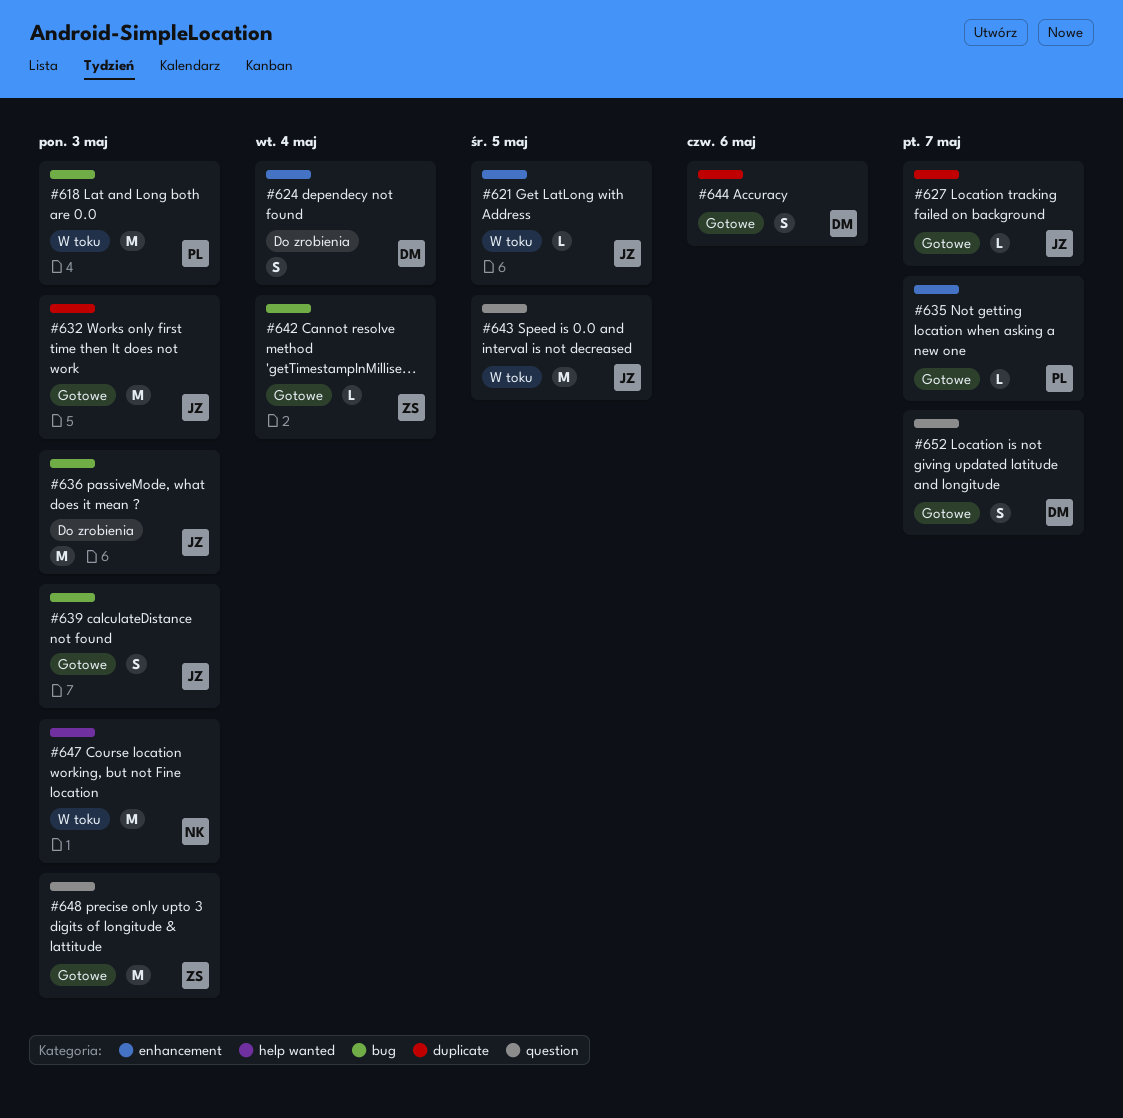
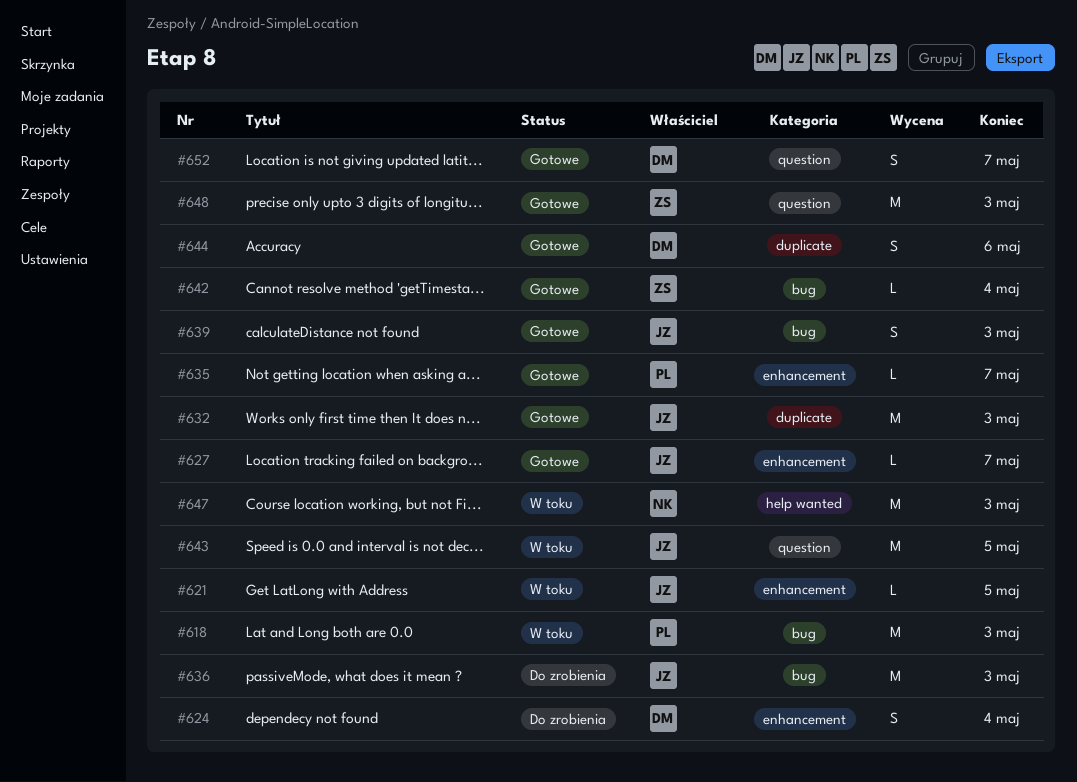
#627, label: duplicate -> enhancement

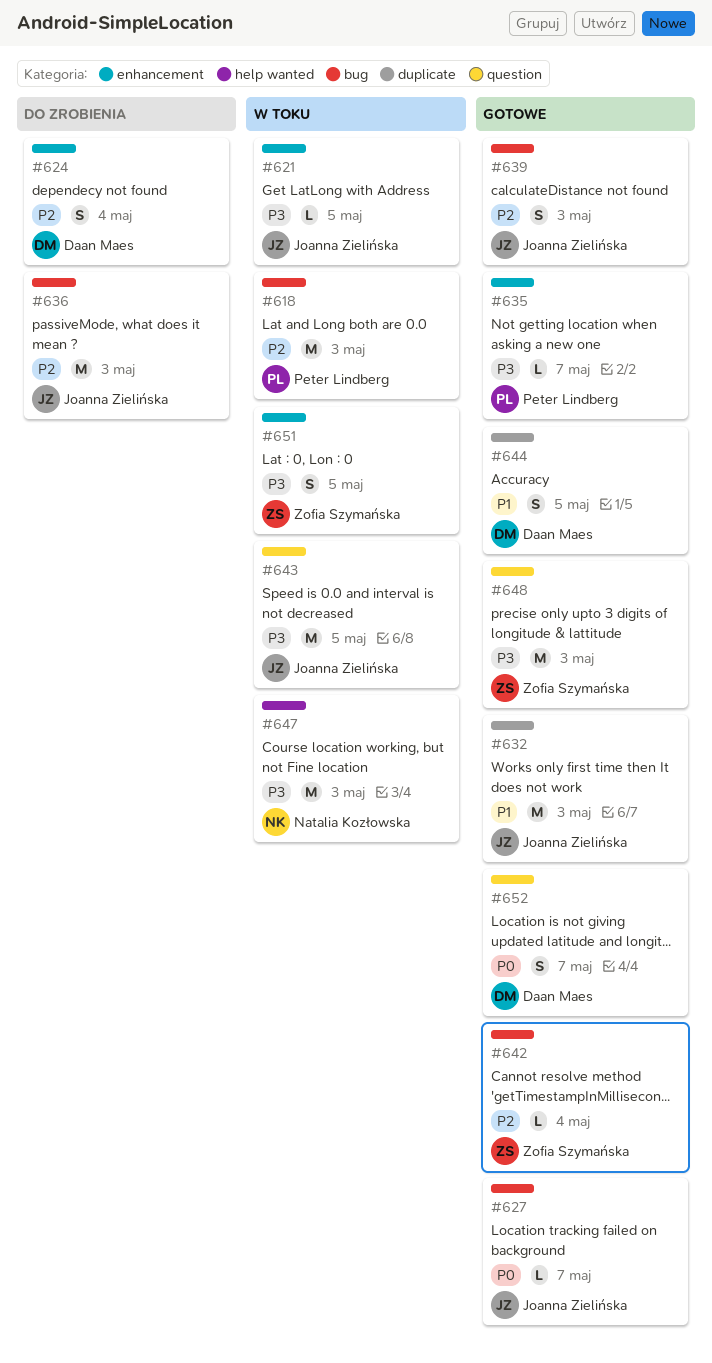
#627, label: enhancement -> bug
#644, due: May 6 -> May 5
#651: none -> present

